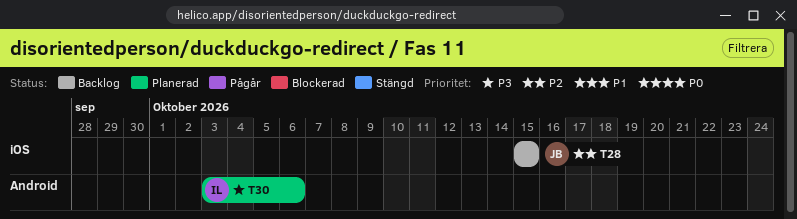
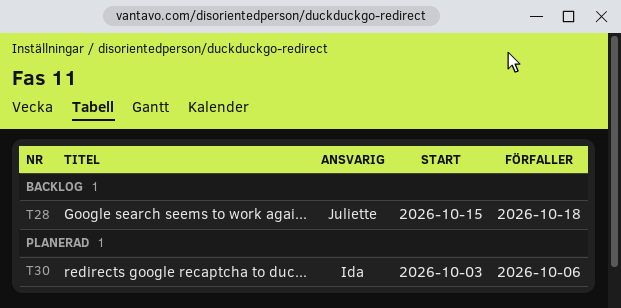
T28, due: Oct 15 -> Oct 18

